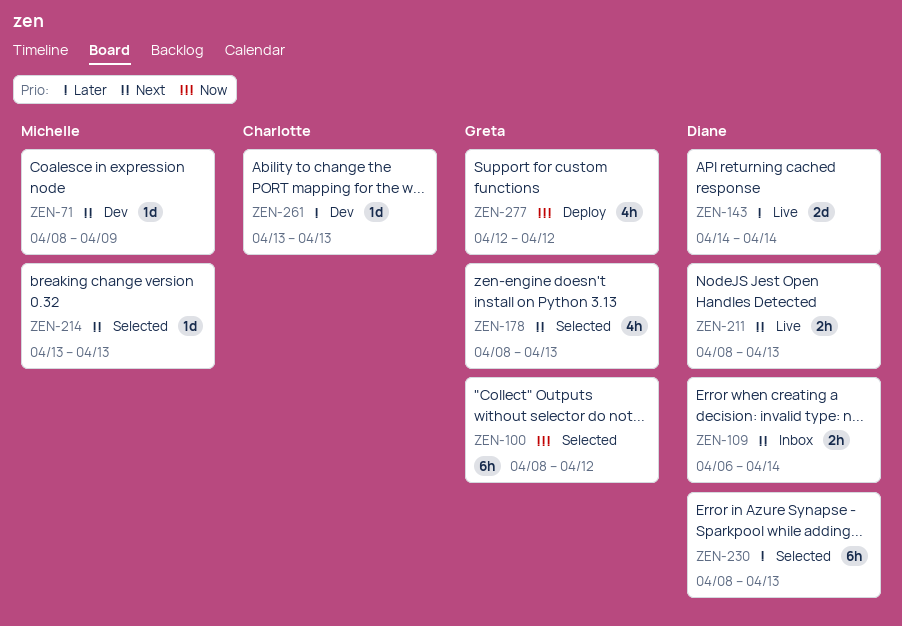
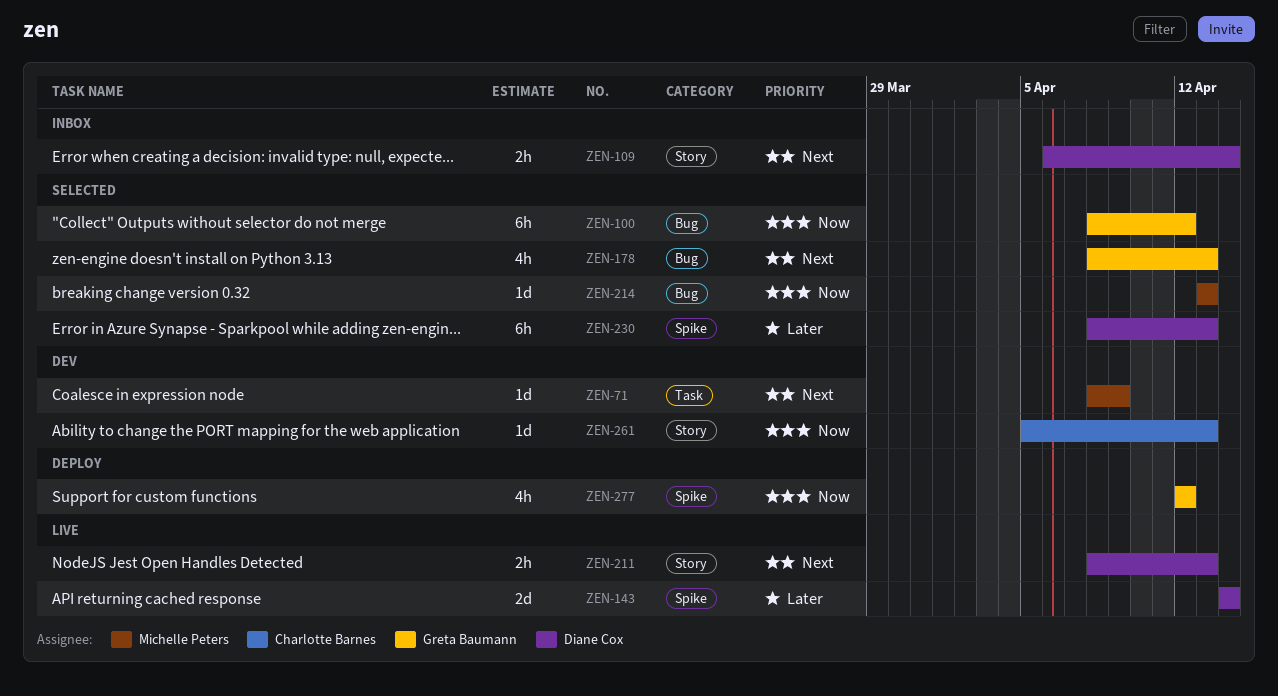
ZEN-214, priority: Next -> Now
ZEN-261, priority: Later -> Now
ZEN-261, start: Apr 13 -> Apr 5

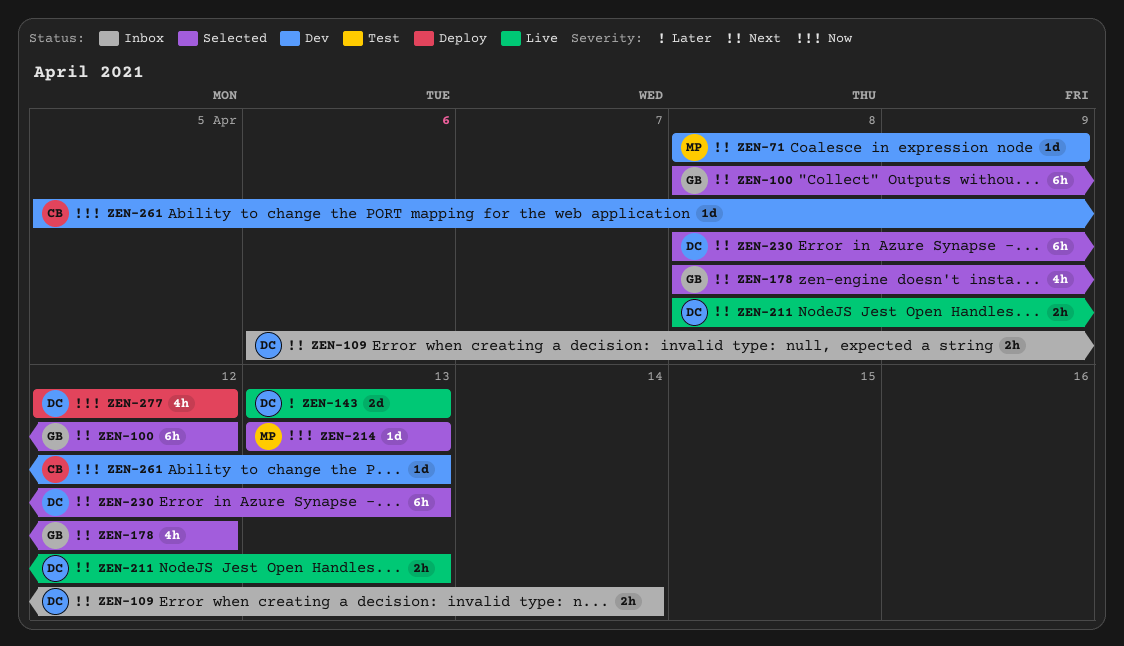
ZEN-100, priority: Now -> Next
ZEN-143, start: Apr 14 -> Apr 13
ZEN-143, due: Apr 14 -> Apr 13
ZEN-178, due: Apr 13 -> Apr 12
ZEN-230, priority: Later -> Next
ZEN-277, owner: Greta Baumann -> Diane Cox

